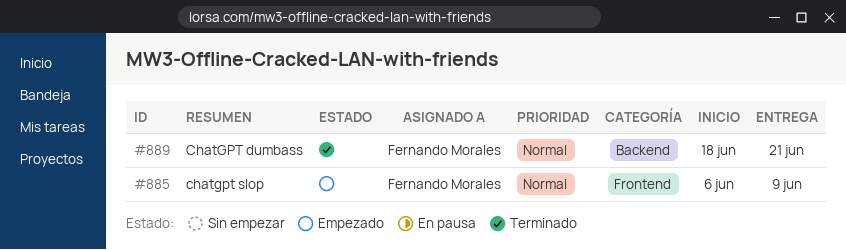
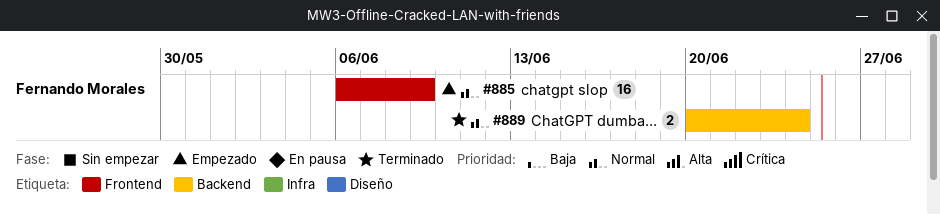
#889, start: Jun 18 -> Jun 20
#889, due: Jun 21 -> Jun 24

